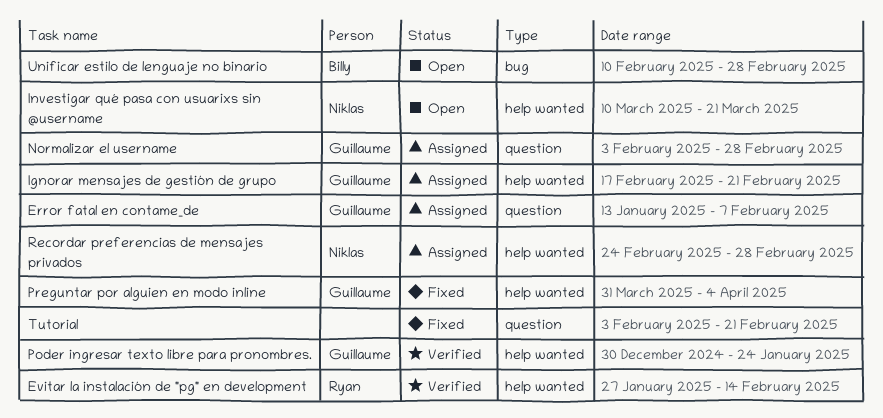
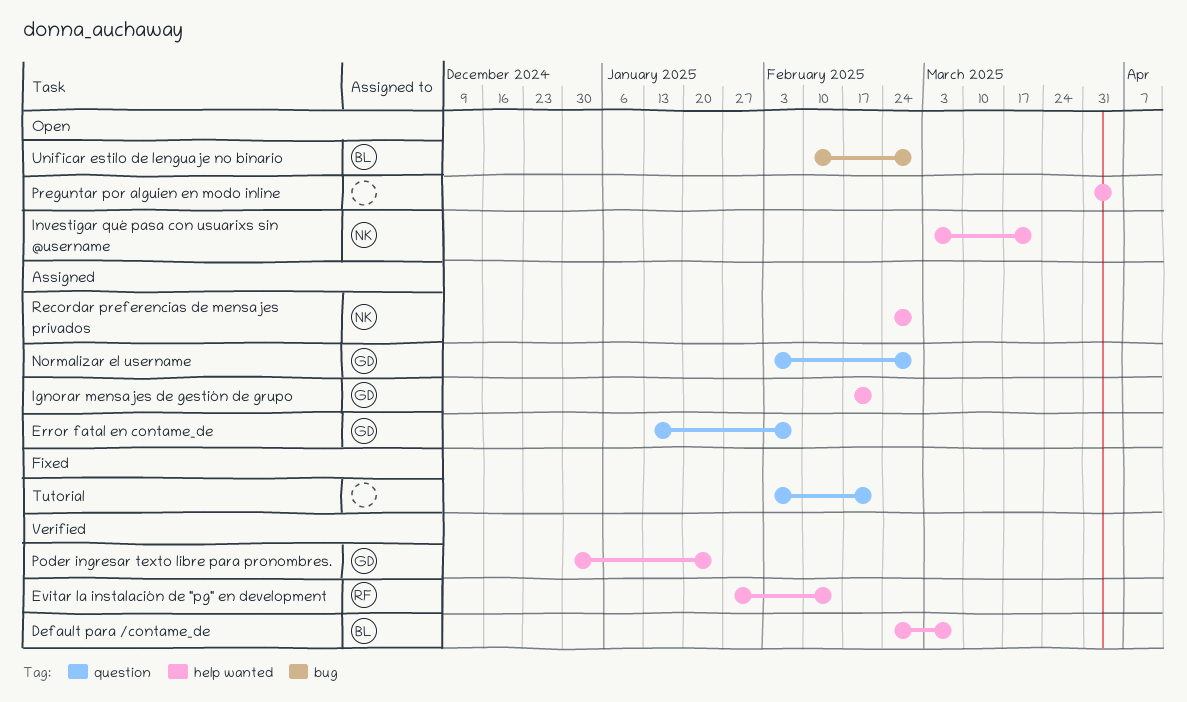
Default para /contame_de: none -> present
Investigar qué pasa con usuarixs sin @username, start: Mar 10 -> Mar 3
Preguntar por alguien en modo inline, status: Fixed -> Open
Preguntar por alguien en modo inline, owner: Guillaume -> none

